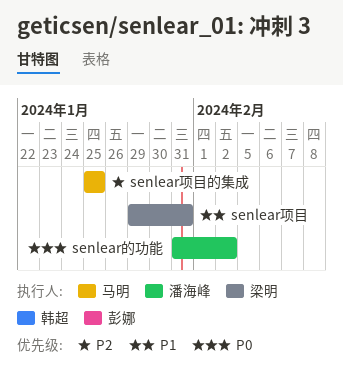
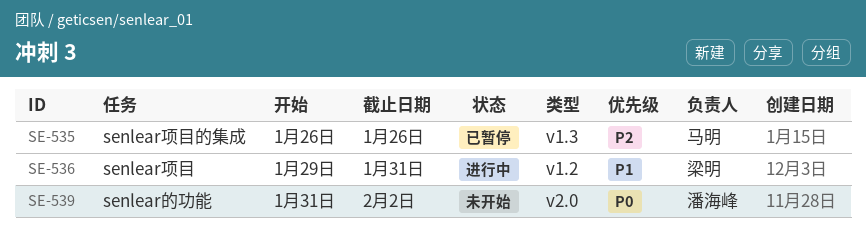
senlear项目的集成, start: Jan 25 -> Jan 26
senlear项目的集成, due: Jan 25 -> Jan 26

